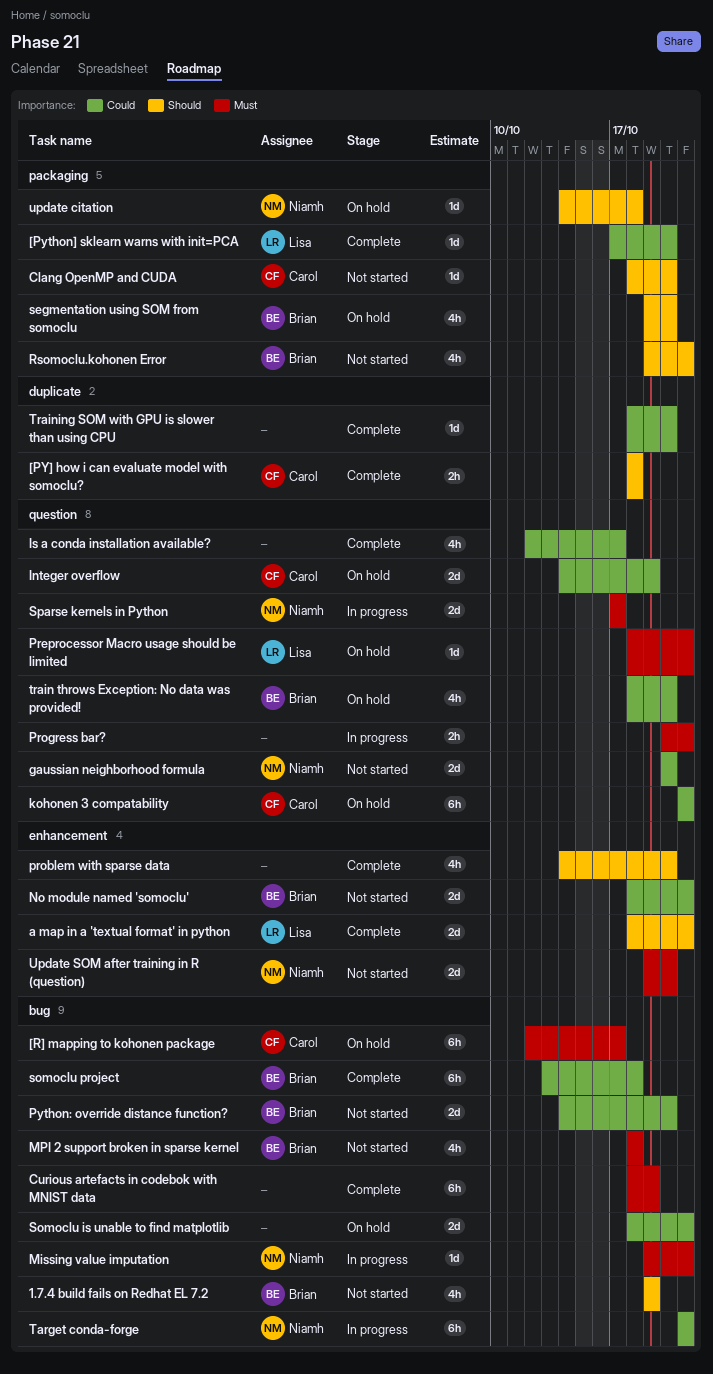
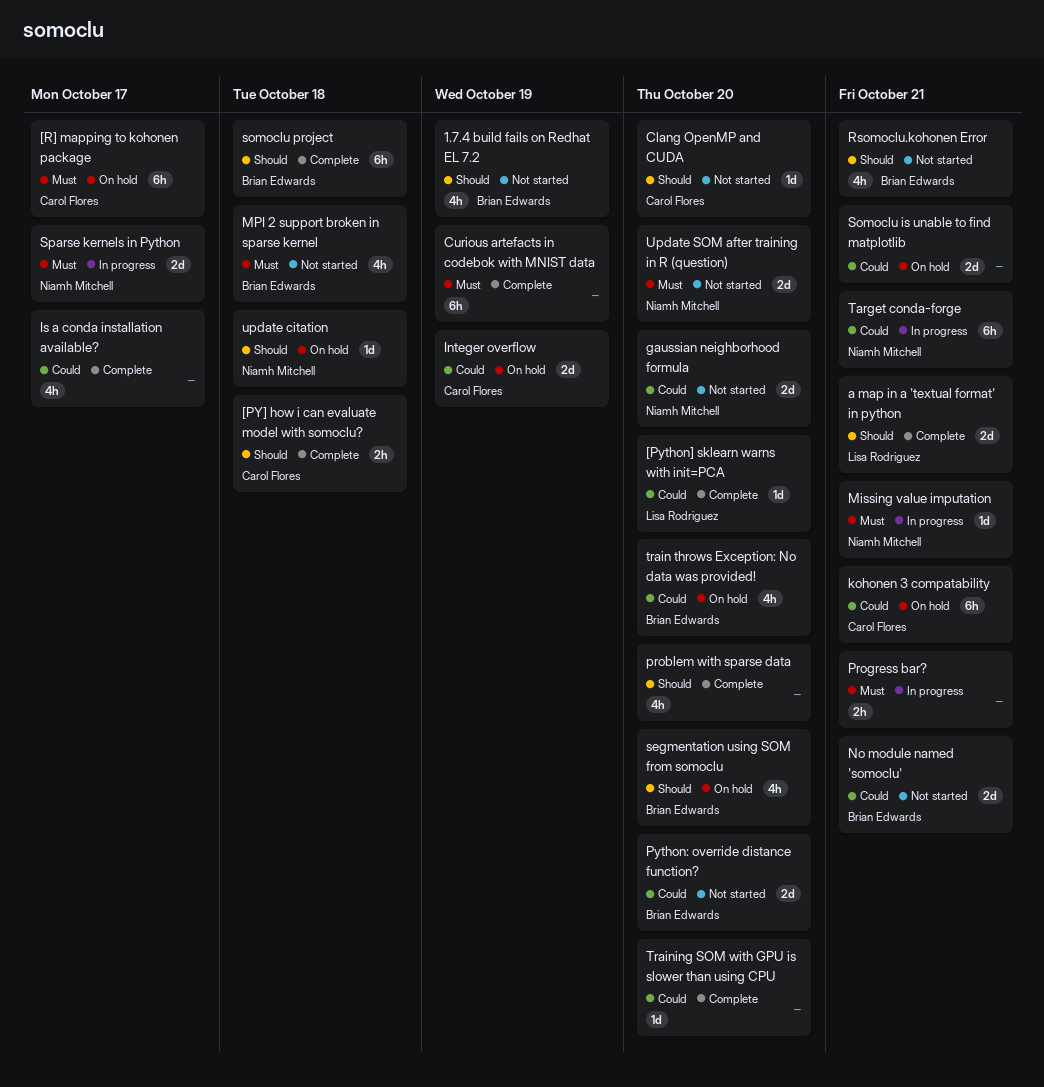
Preprocessor Macro usage should be limited: present -> none
somoclu project, priority: Could -> Should

